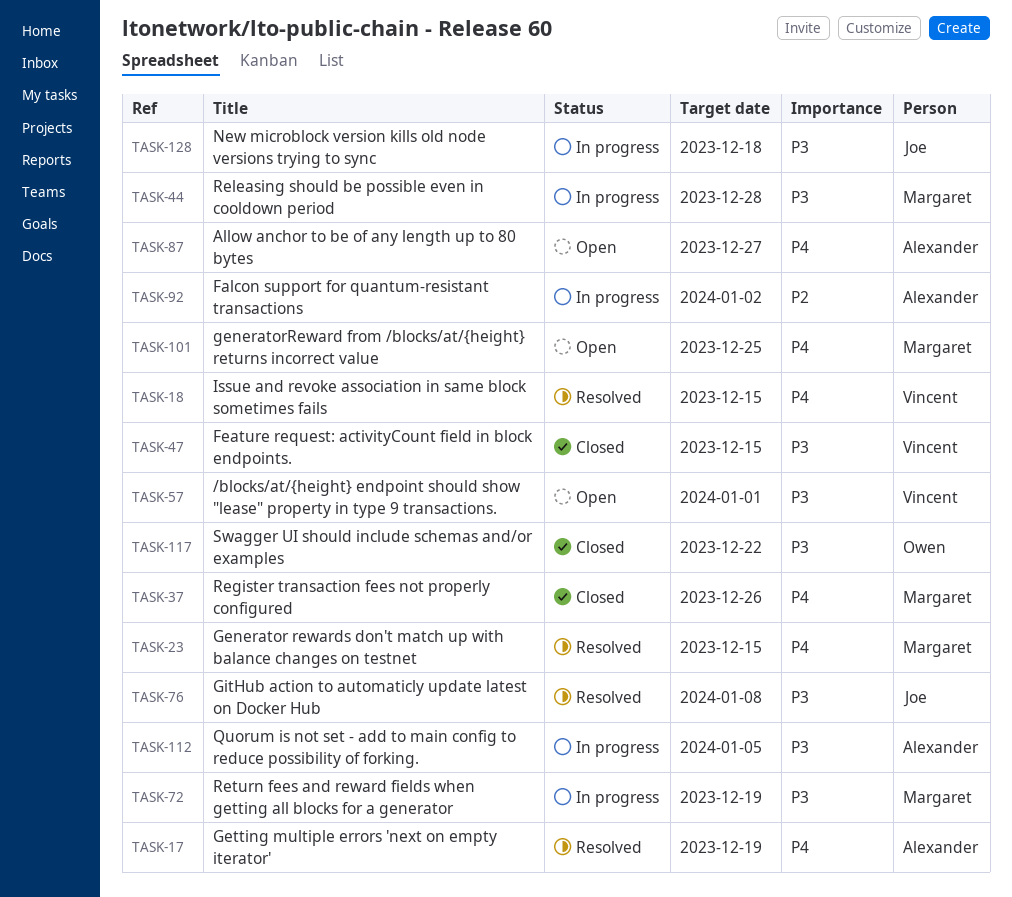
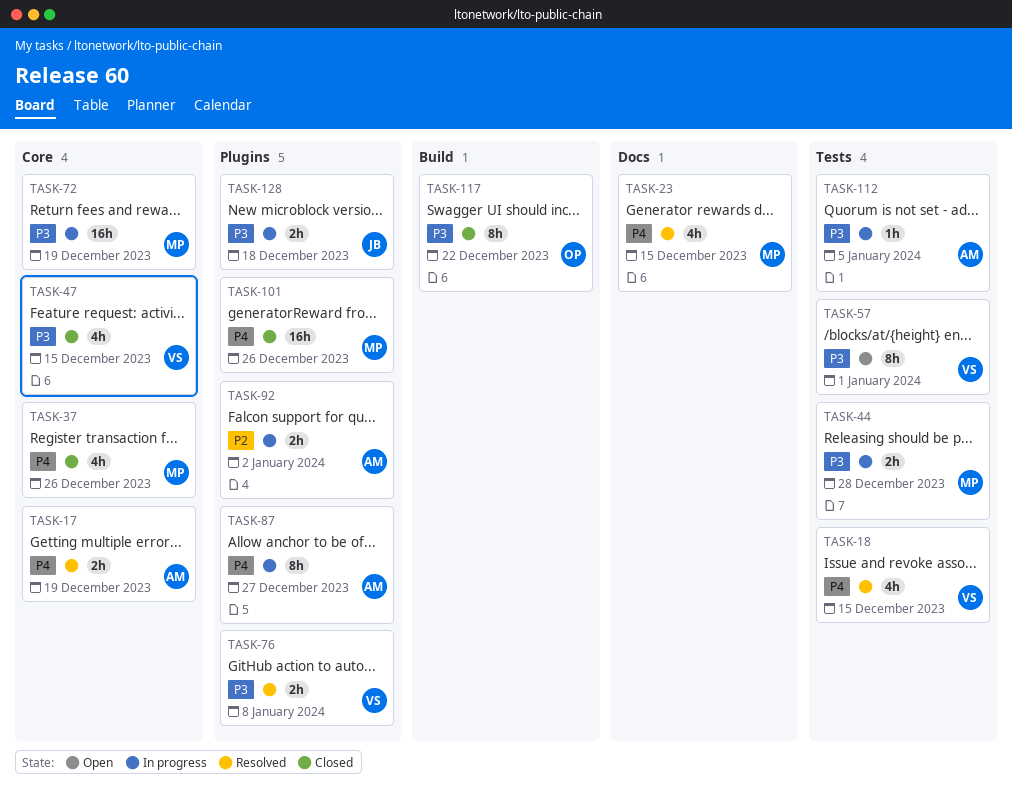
TASK-76, owner: Joe -> Vincent
TASK-87, status: Open -> In progress
TASK-101, status: Open -> Closed
TASK-101, due: Dec 25 -> Dec 26

